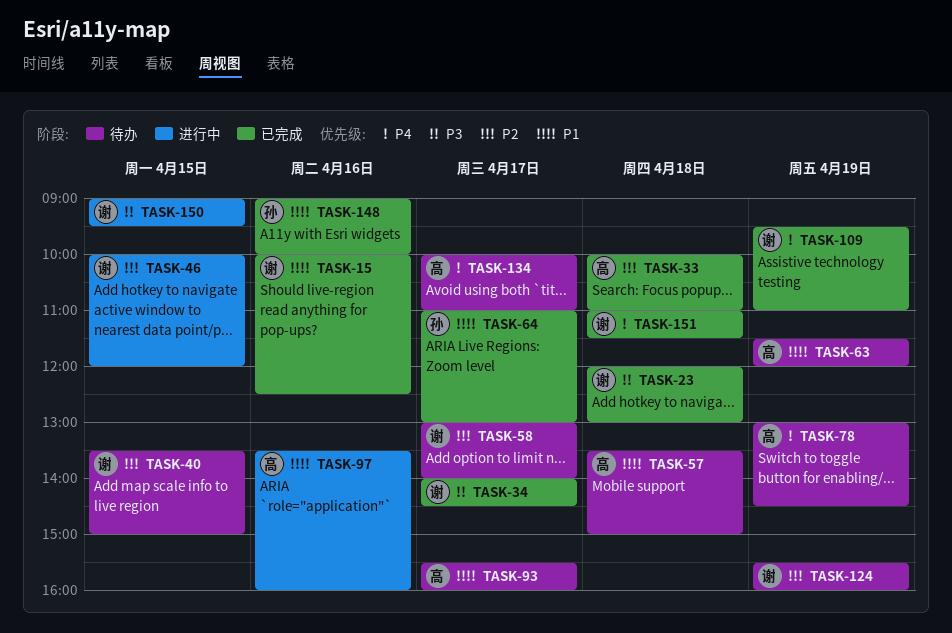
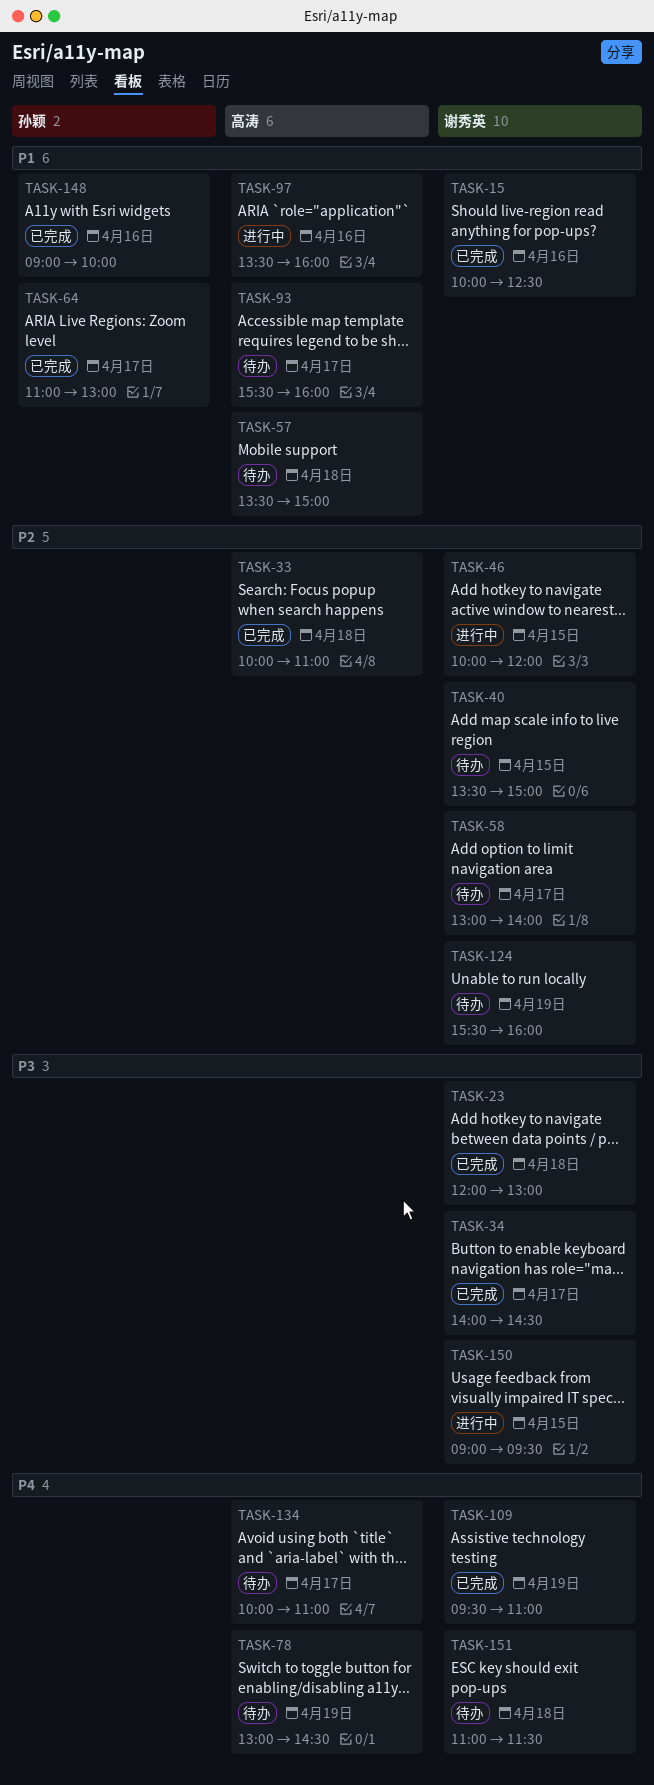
TASK-63: present -> none
TASK-151, status: 已完成 -> 待办

